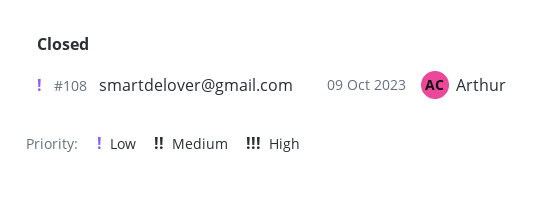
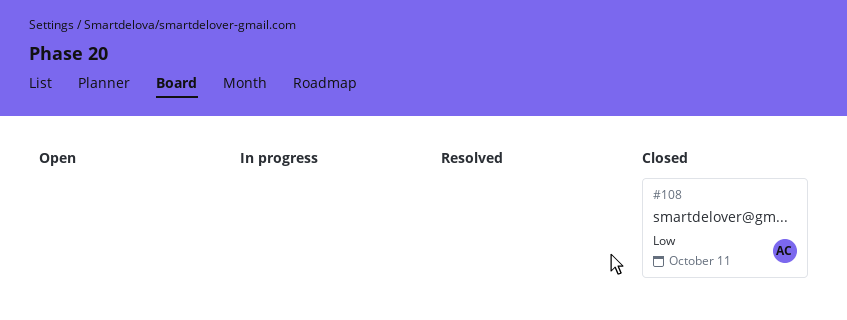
#108, due: Oct 9 -> Oct 11

